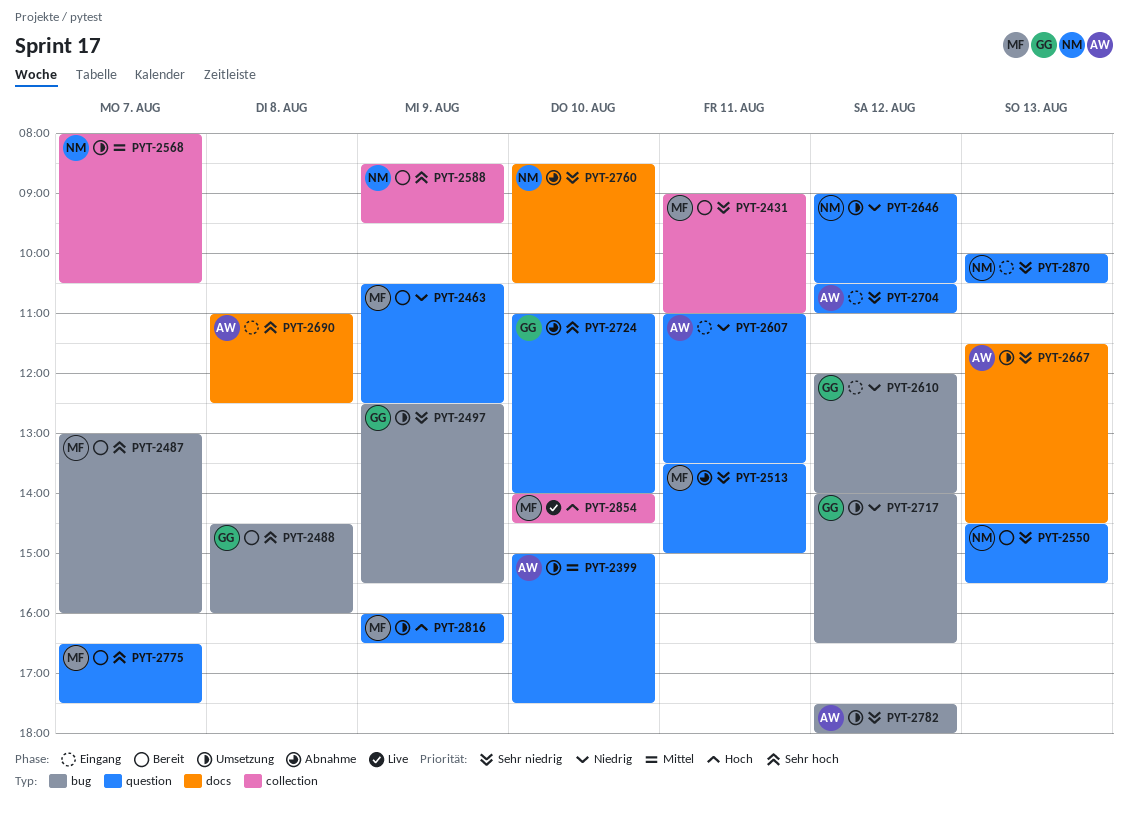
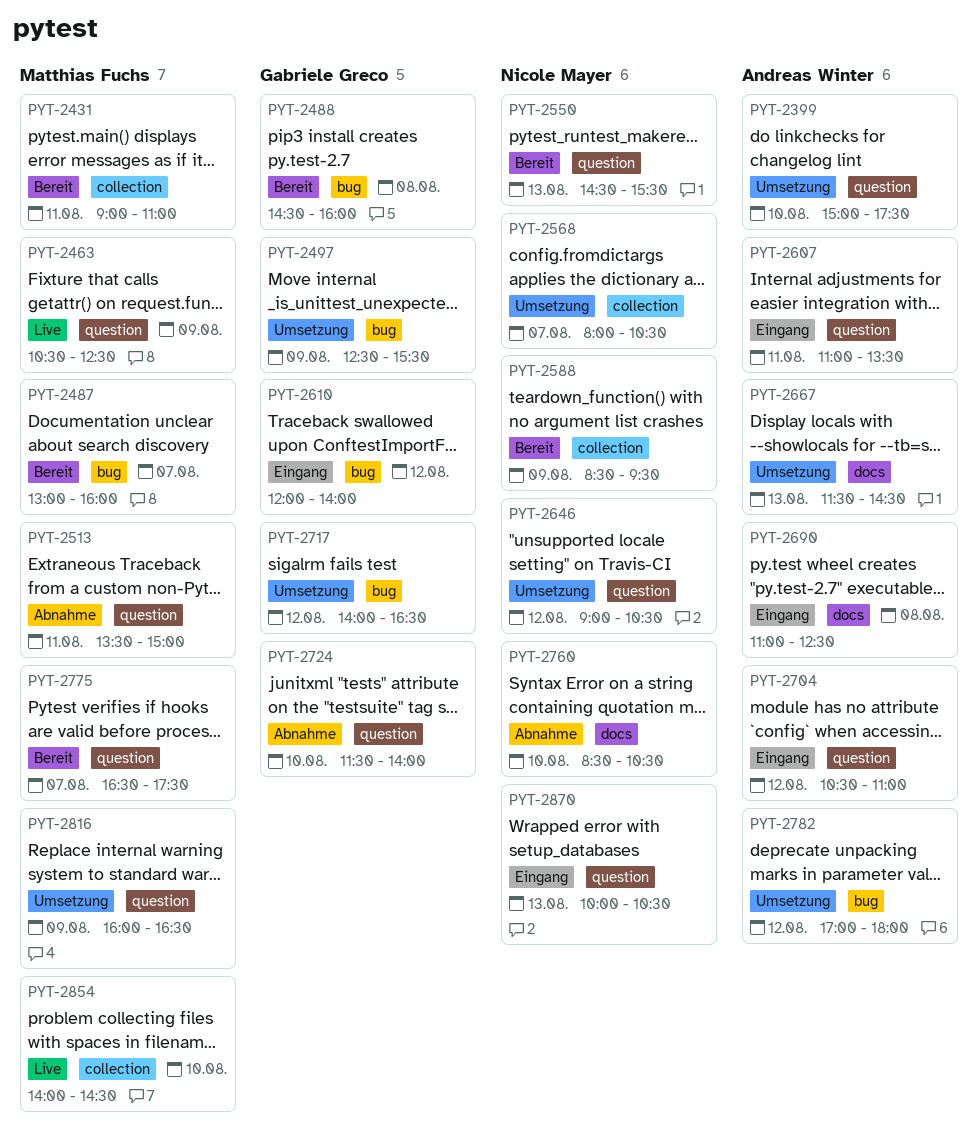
PYT-2463, status: Bereit -> Live
PYT-2724, begins: 11:00 -> 11:30
PYT-2782, begins: 17:30 -> 17:00

